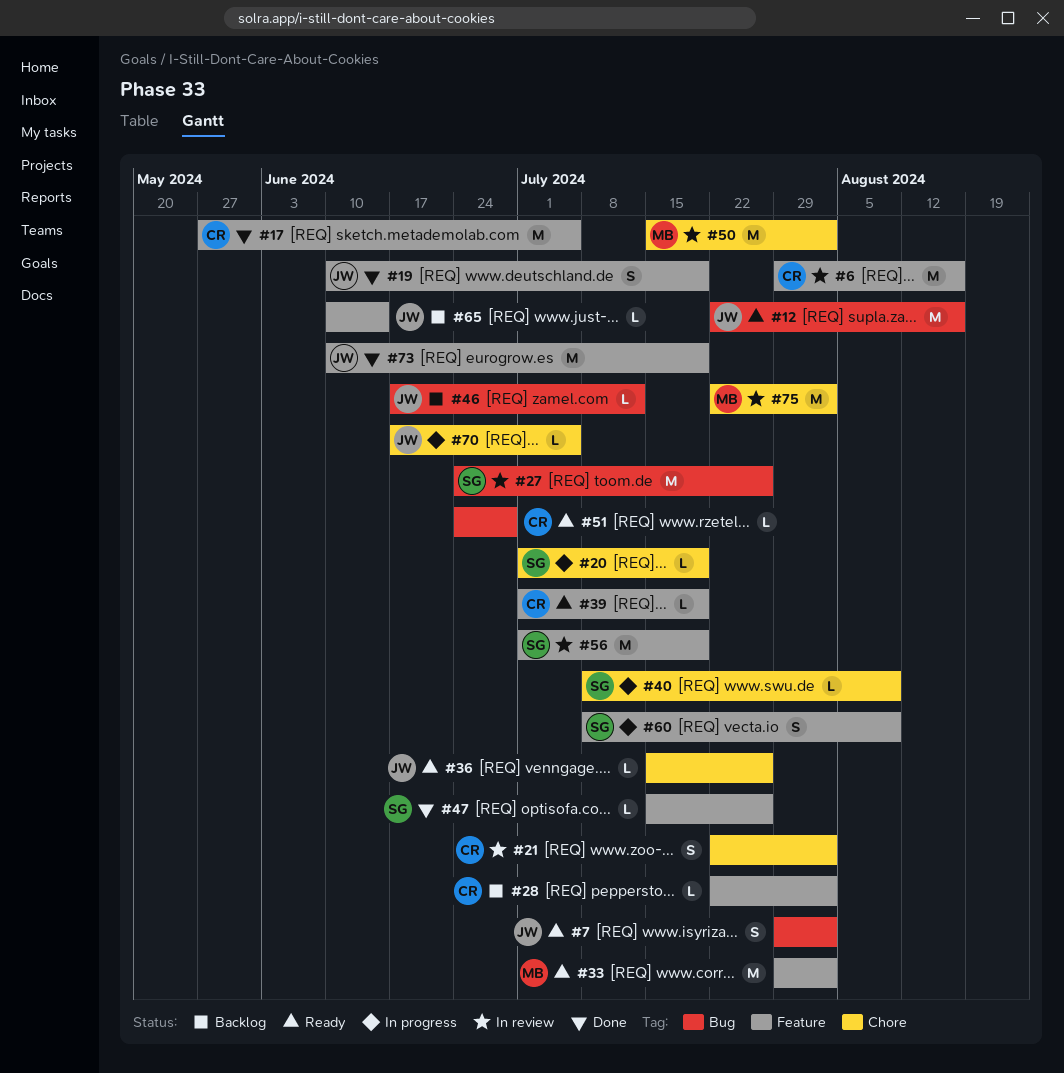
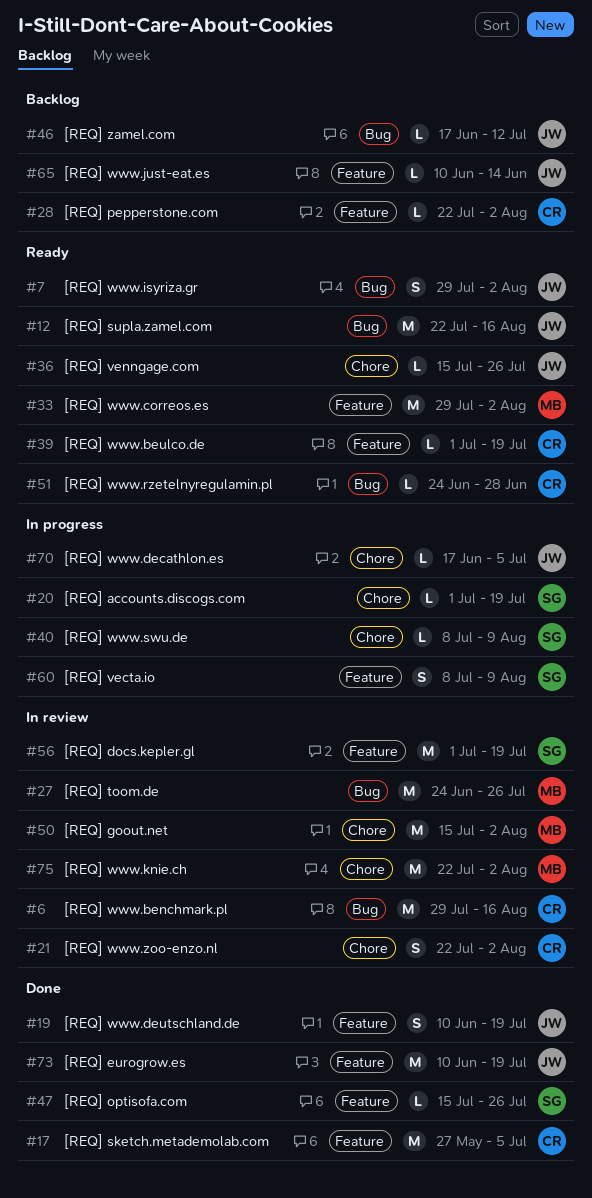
#6, label: Feature -> Bug
#27, owner: SG -> MB

